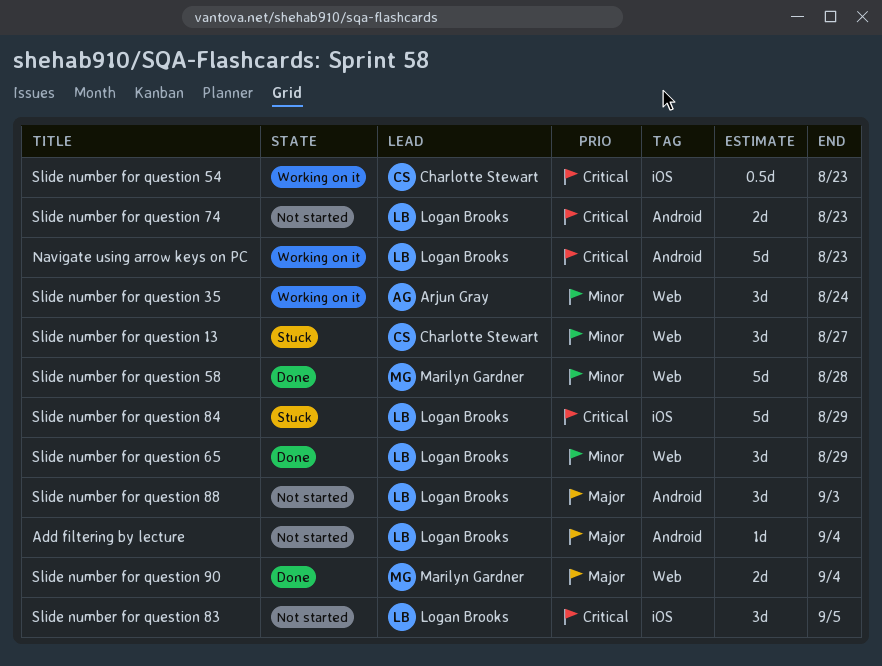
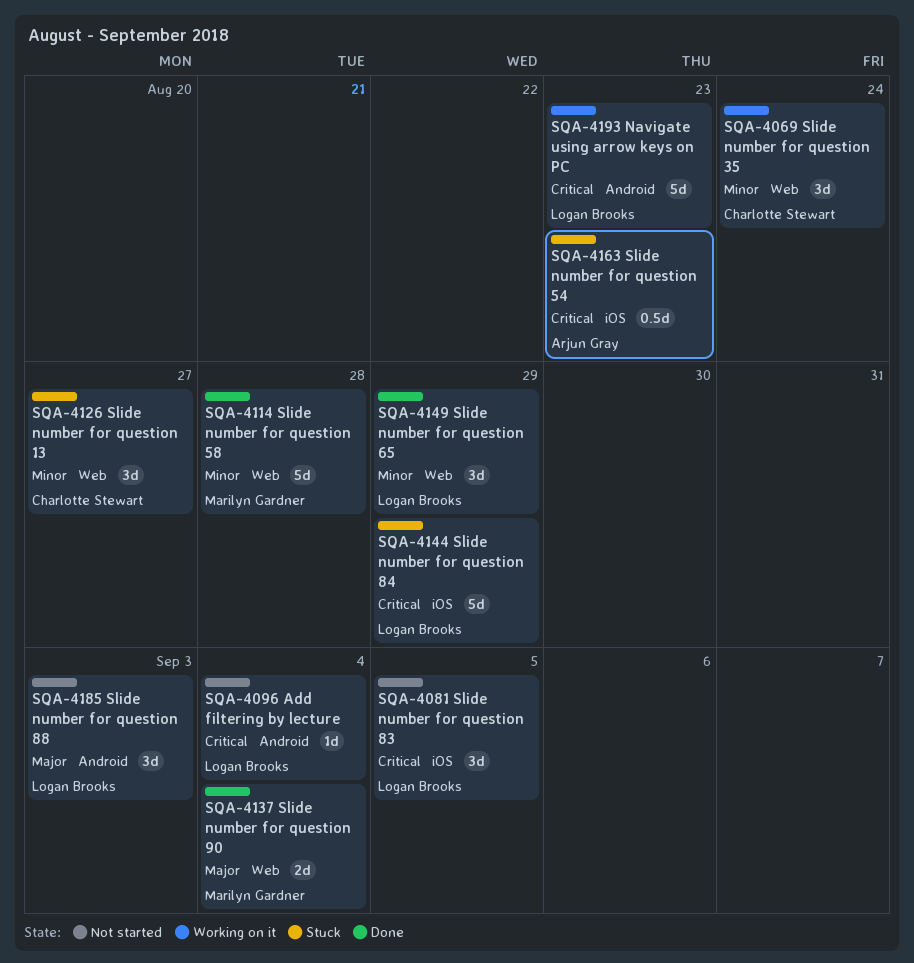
Add filtering by lecture, priority: Major -> Critical
Slide number for question 35, owner: Arjun Gray -> Charlotte Stewart
Slide number for question 54, status: Working on it -> Stuck
Slide number for question 54, owner: Charlotte Stewart -> Arjun Gray
Slide number for question 74: present -> none

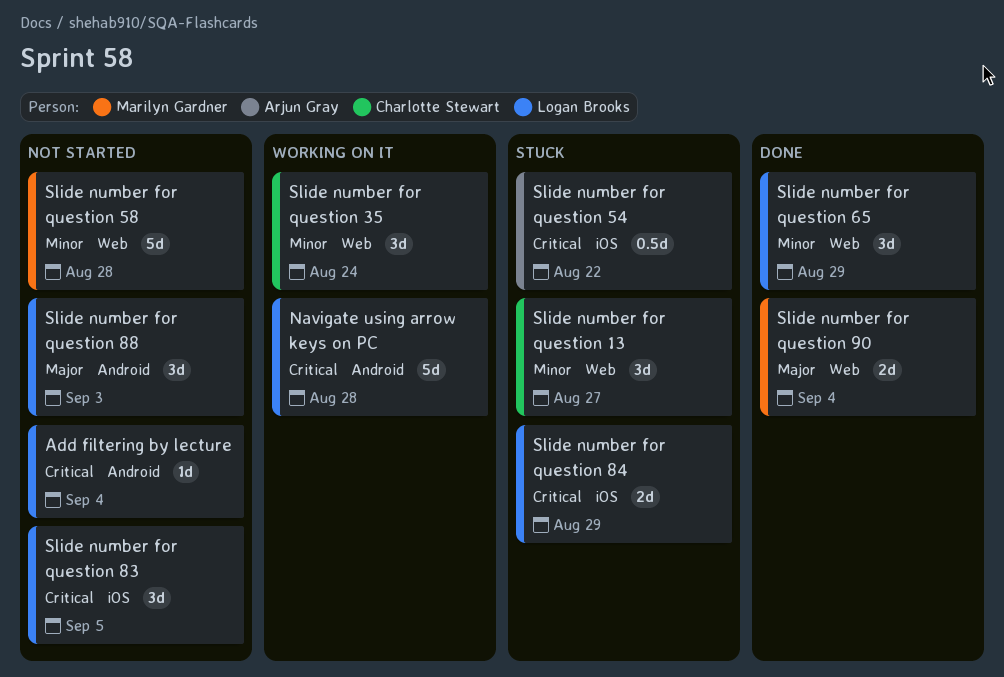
Navigate using arrow keys on PC, due: Aug 23 -> Aug 28
Slide number for question 54, due: Aug 23 -> Aug 22
Slide number for question 58, status: Done -> Not started
Slide number for question 84, estimate: 5d -> 2d

